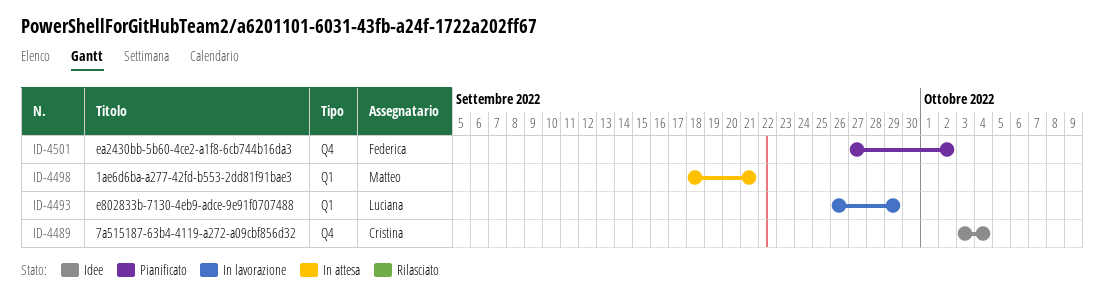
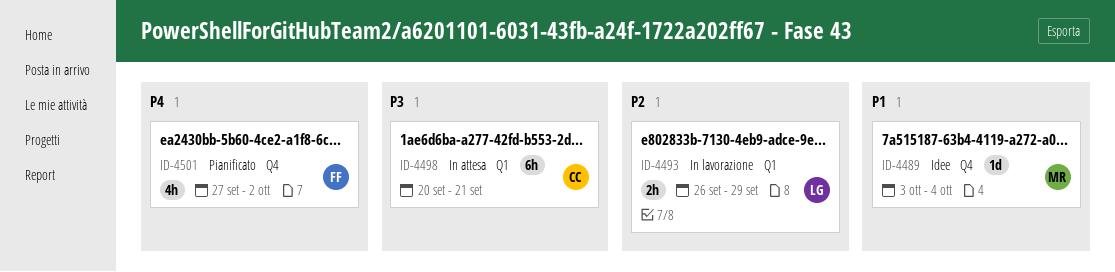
ID-4489, owner: Cristina -> Matteo
ID-4498, owner: Matteo -> Cristina
ID-4498, start: Sep 18 -> Sep 20

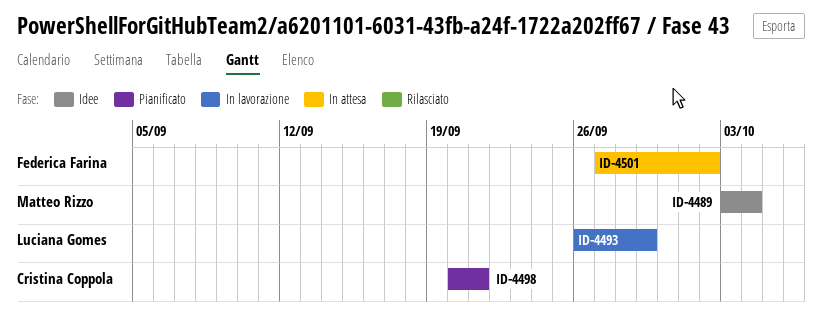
ID-4498, status: In attesa -> Pianificato
ID-4501, status: Pianificato -> In attesa

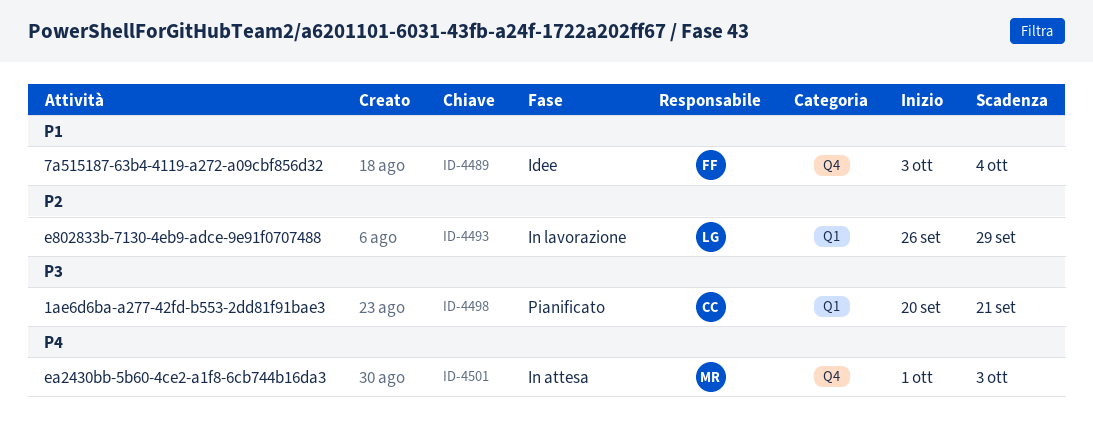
ID-4489, owner: Matteo Rizzo -> Federica Farina
ID-4501, owner: Federica Farina -> Matteo Rizzo
ID-4501, start: Sep 27 -> Oct 1
ID-4501, due: Oct 2 -> Oct 3

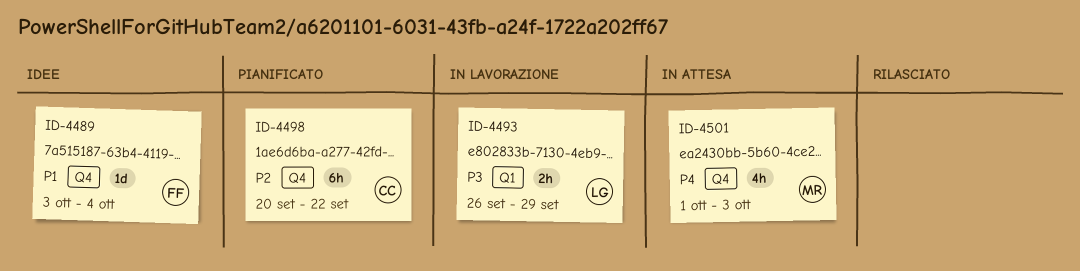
ID-4493, priority: P2 -> P3
ID-4498, priority: P3 -> P2
ID-4498, label: Q1 -> Q4
ID-4498, due: Sep 21 -> Sep 22

